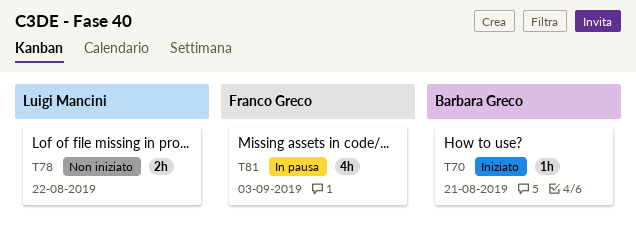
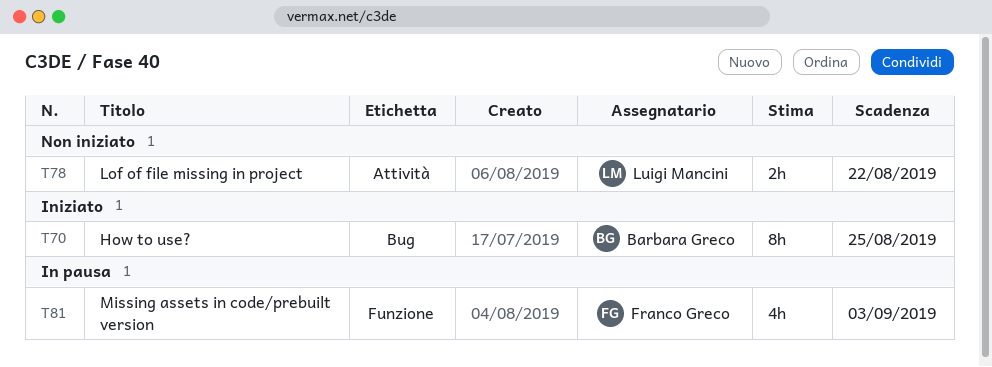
T70, estimate: 1h -> 8h
T70, due: Aug 21 -> Aug 25

